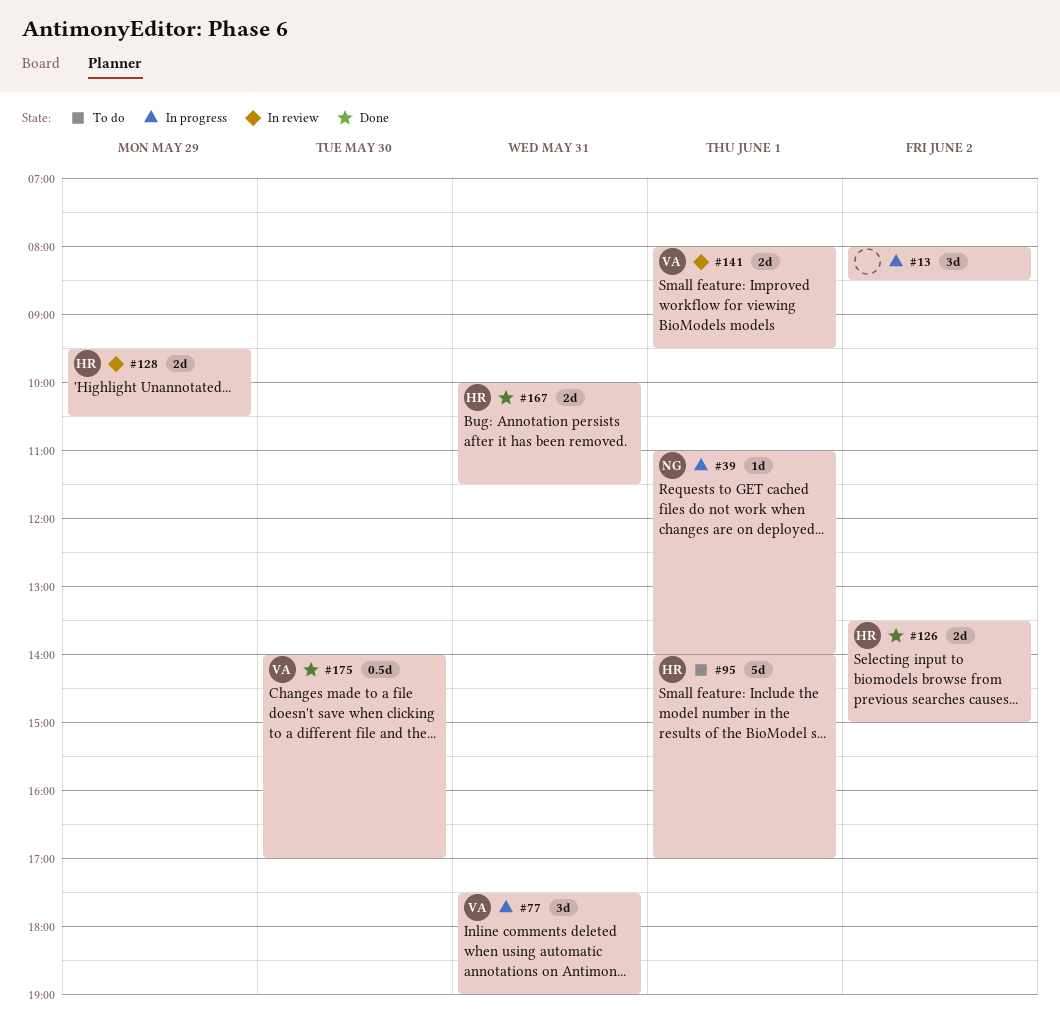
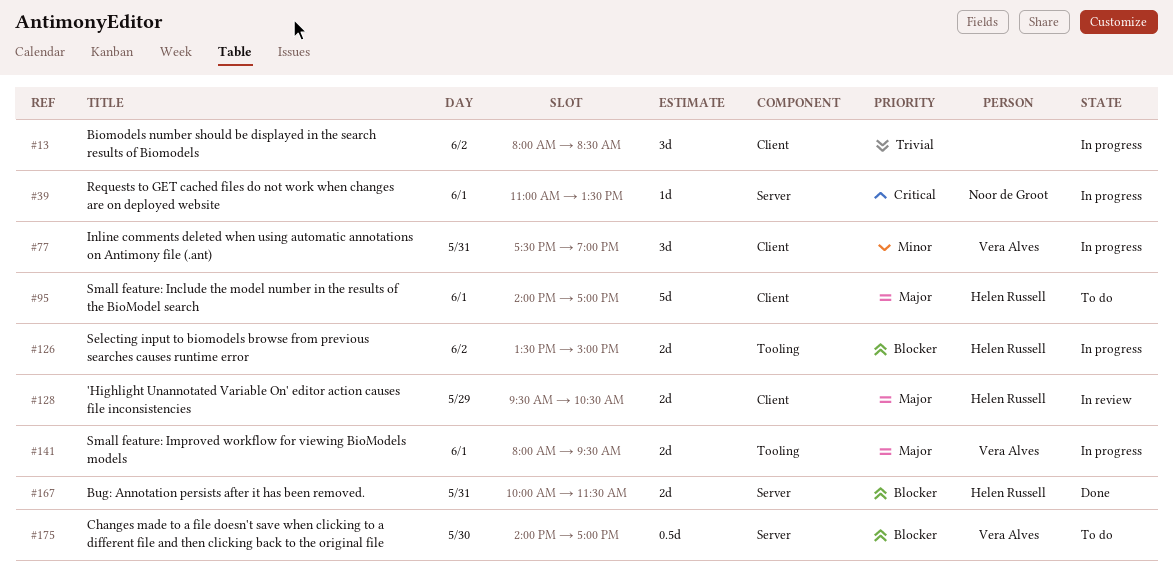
#39, ends: 14:00 -> 13:30
#126, status: Done -> In progress
#141, status: In review -> In progress
#175, status: Done -> To do

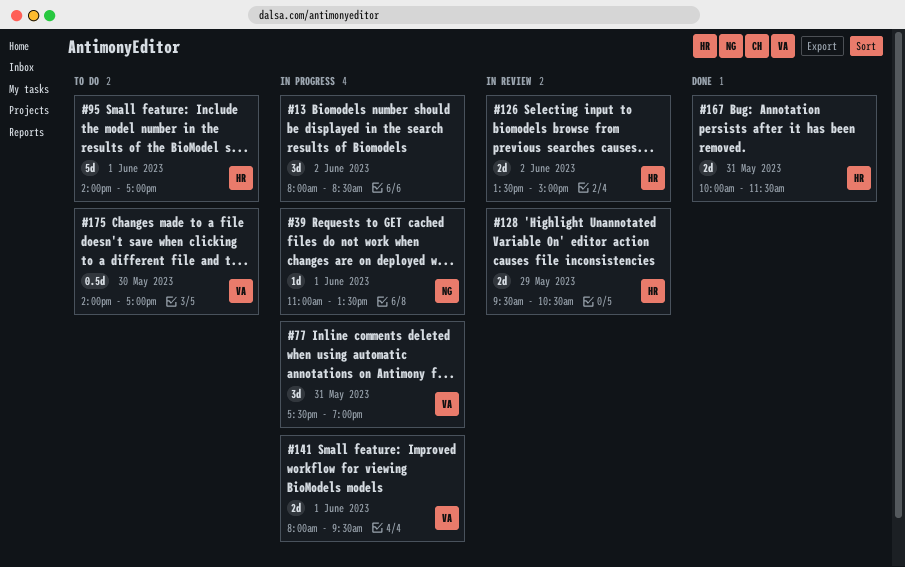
#126, status: In progress -> In review

